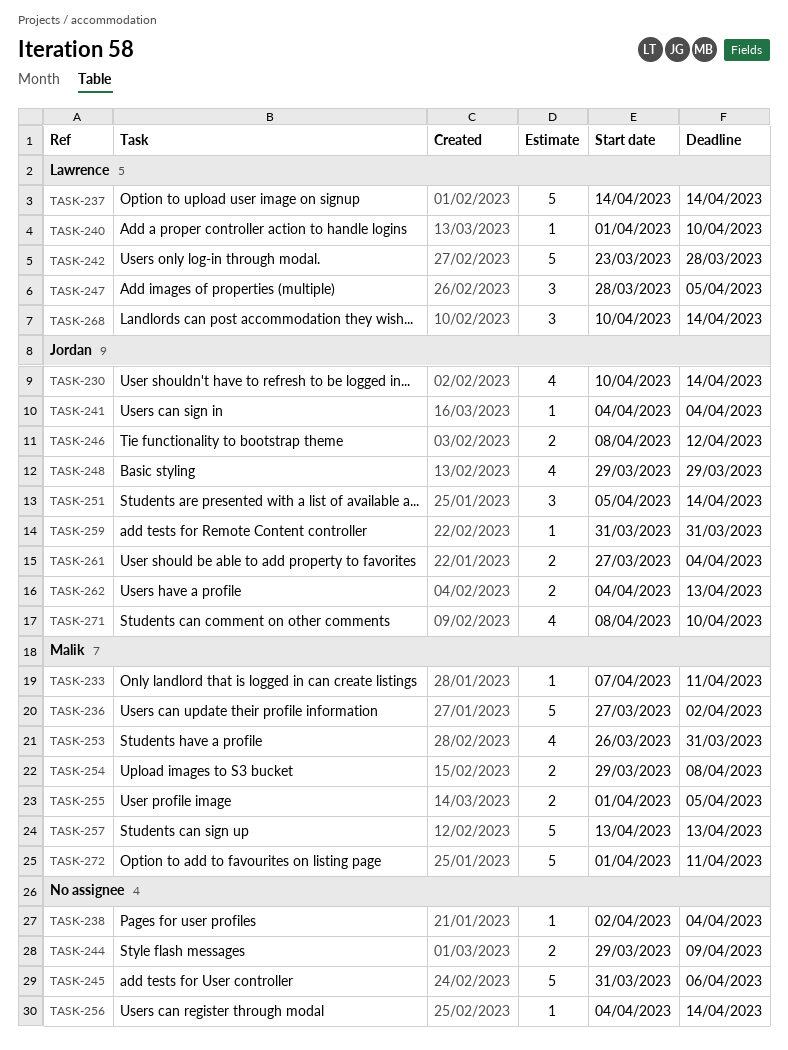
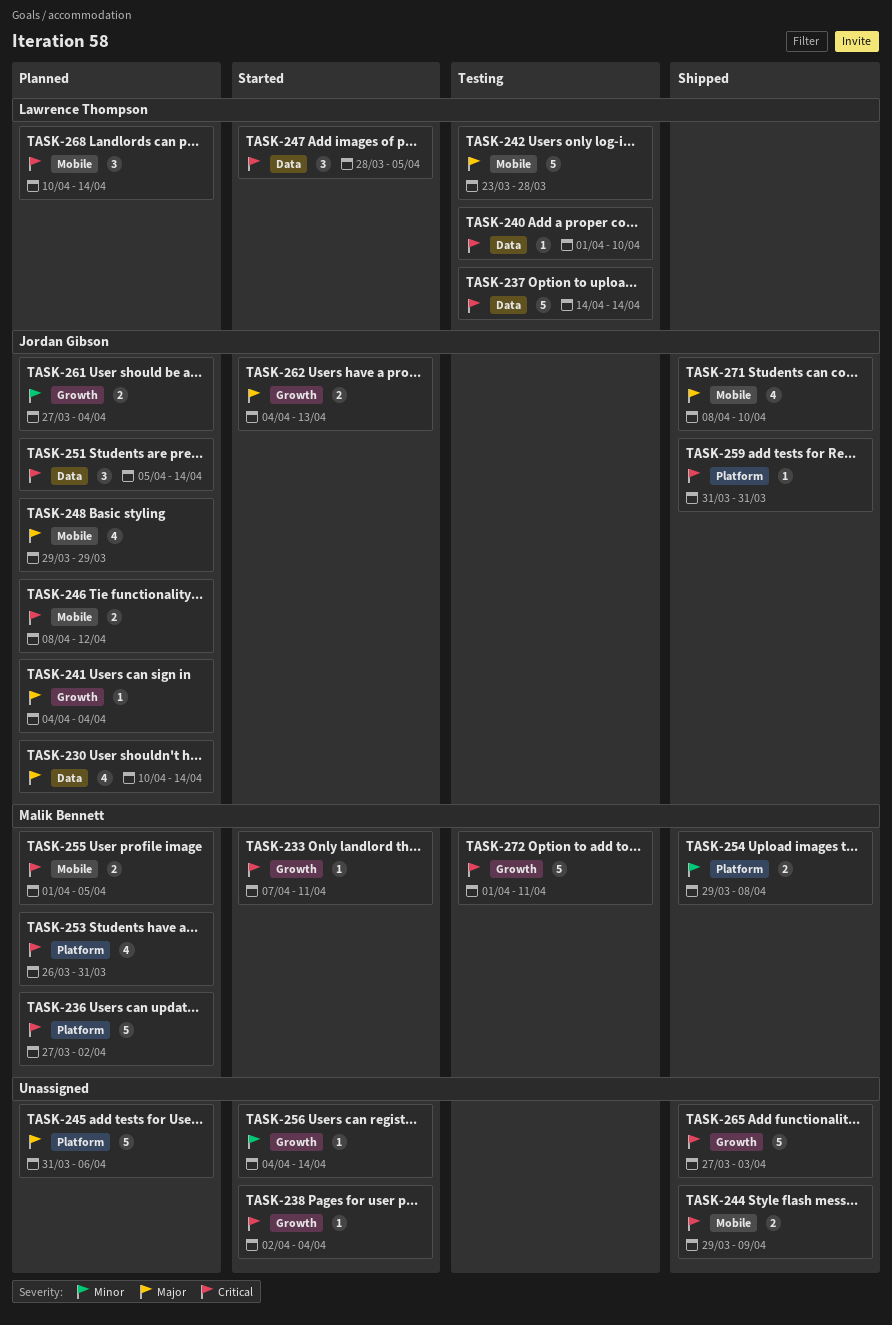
TASK-257: present -> none
TASK-265: none -> present

